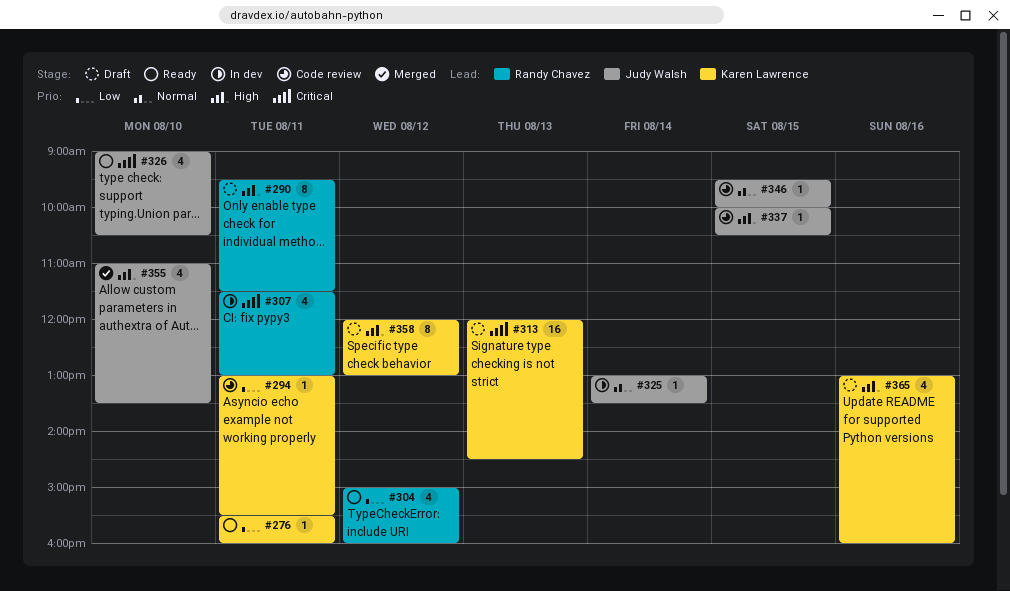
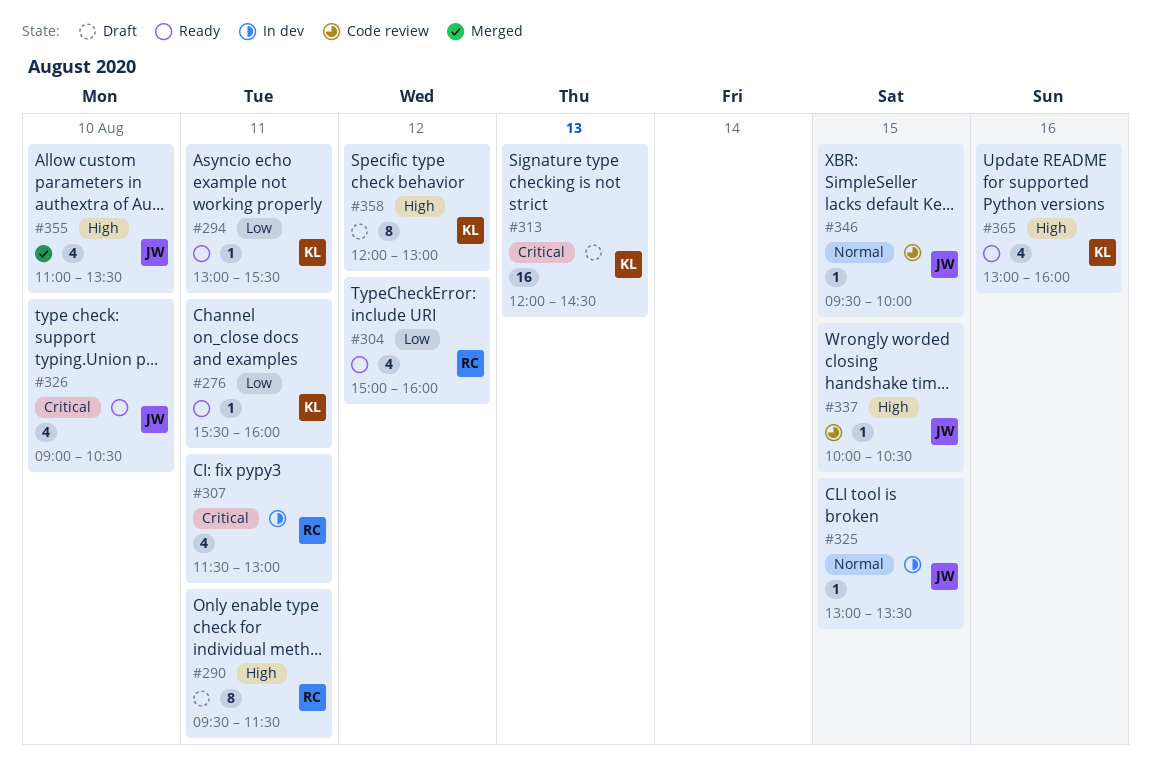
#294, status: Code review -> Ready
#325, day: Aug 14 -> Aug 15
#365, status: Draft -> Ready

